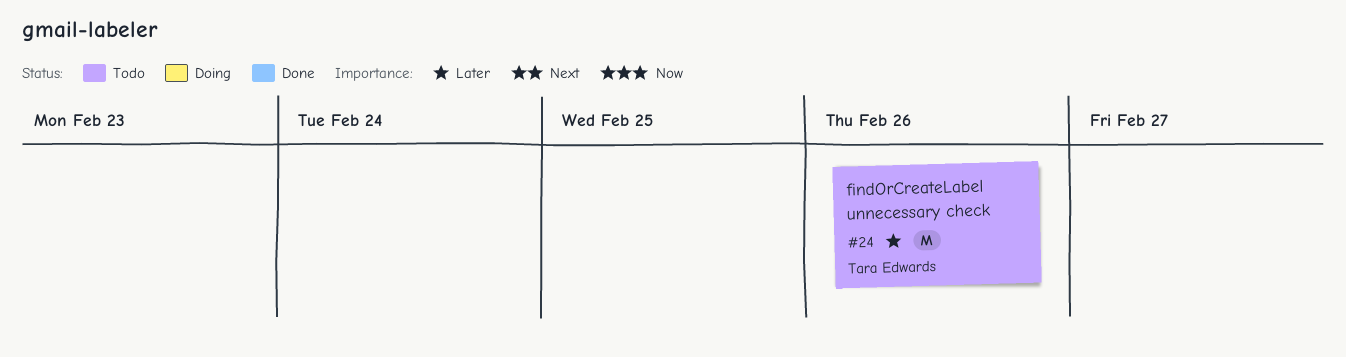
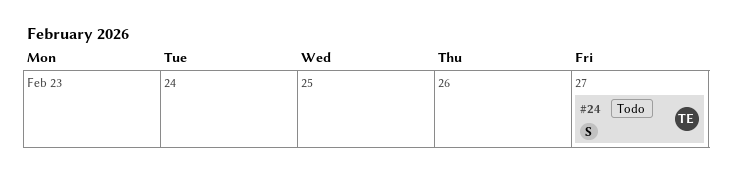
#24, estimate: M -> S
#24, due: Feb 26 -> Feb 27

